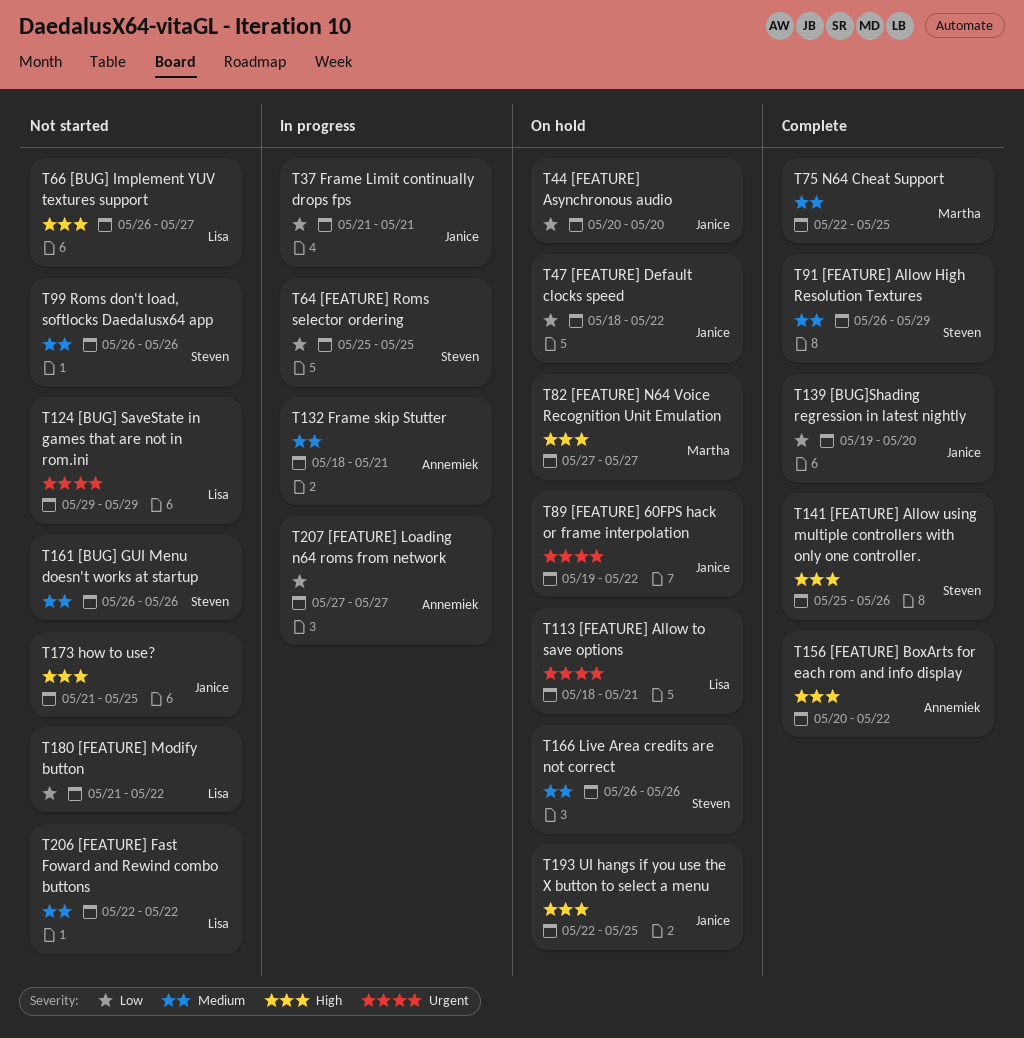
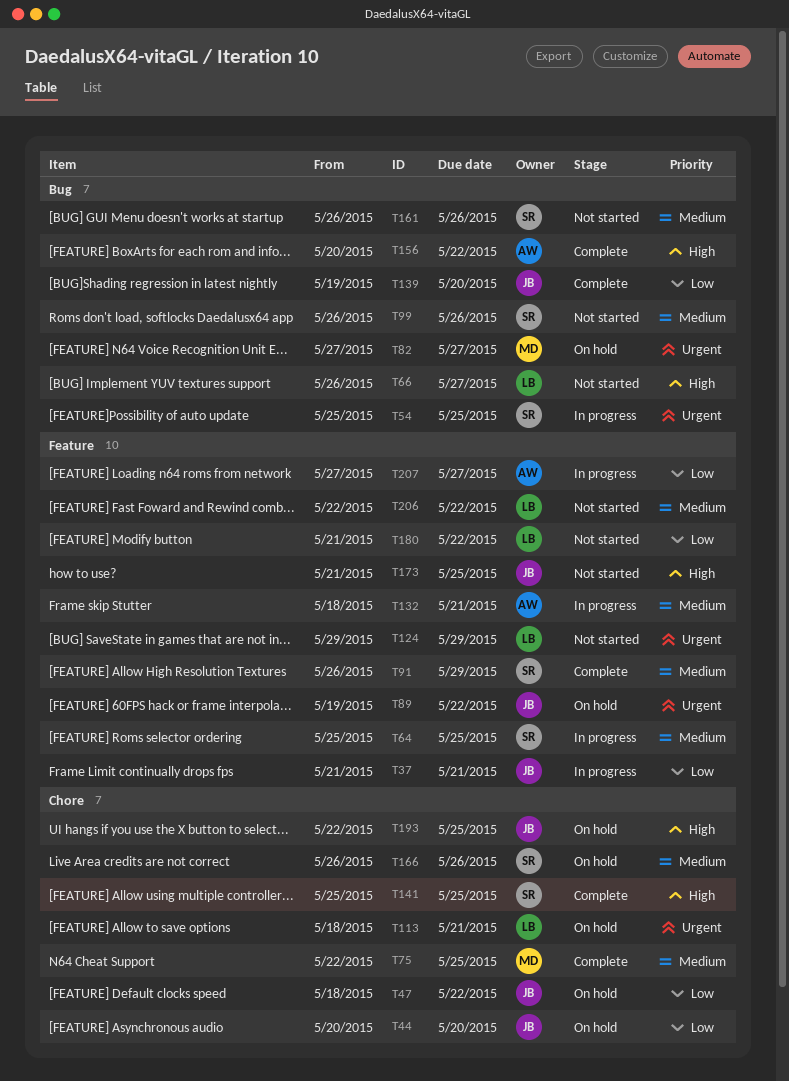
T54: none -> present
T64, priority: Low -> Medium
T82, priority: High -> Urgent
T141, due: May 26 -> May 25

